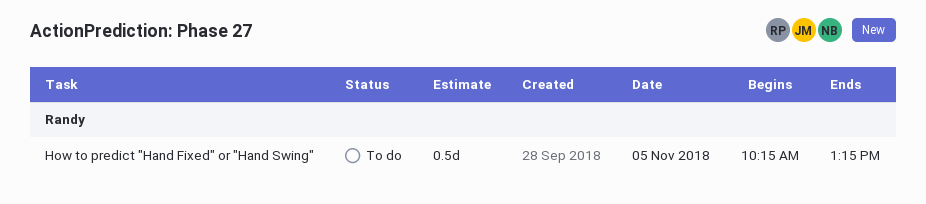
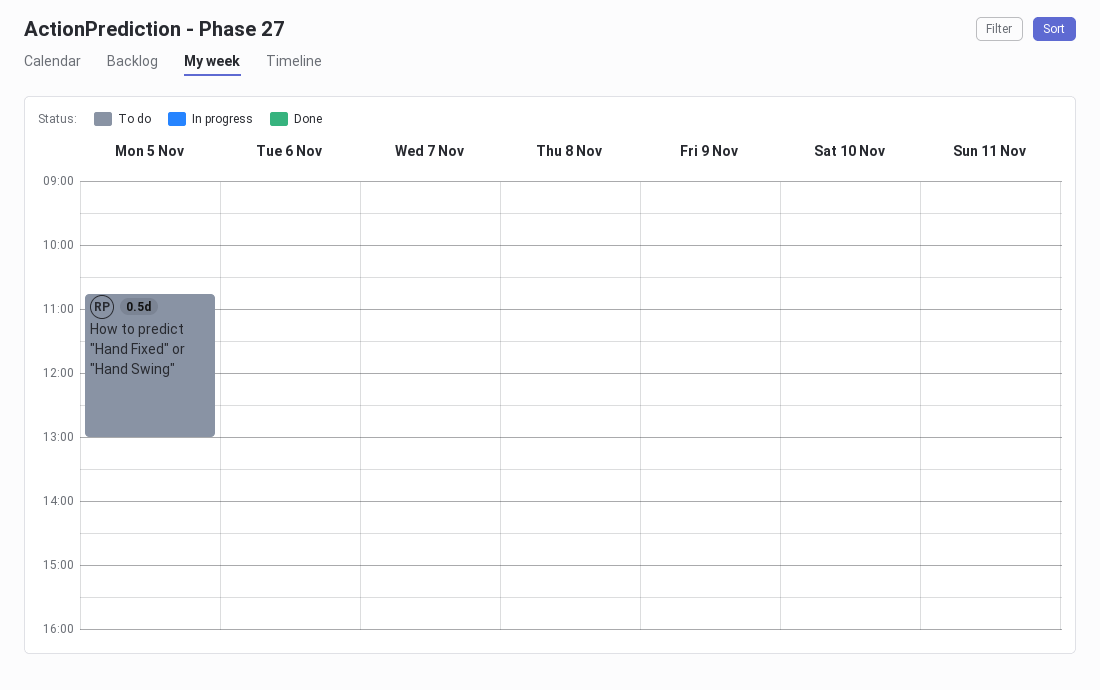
How to predict "Hand Fixed" or "Hand Swing", begins: 10:15 -> 10:45
How to predict "Hand Fixed" or "Hand Swing", ends: 13:15 -> 13:00

